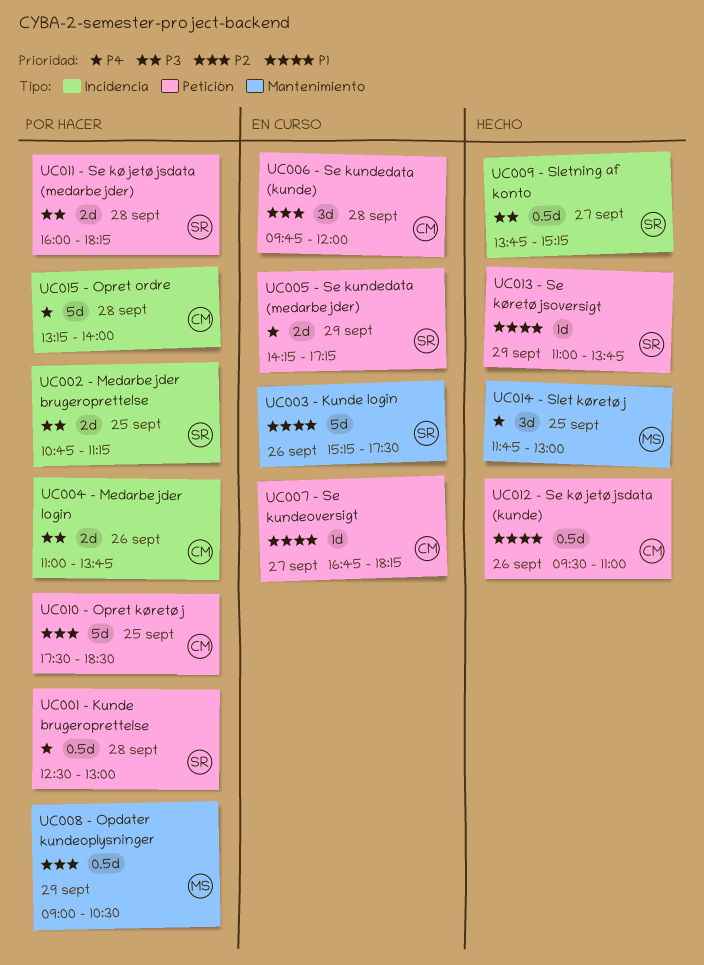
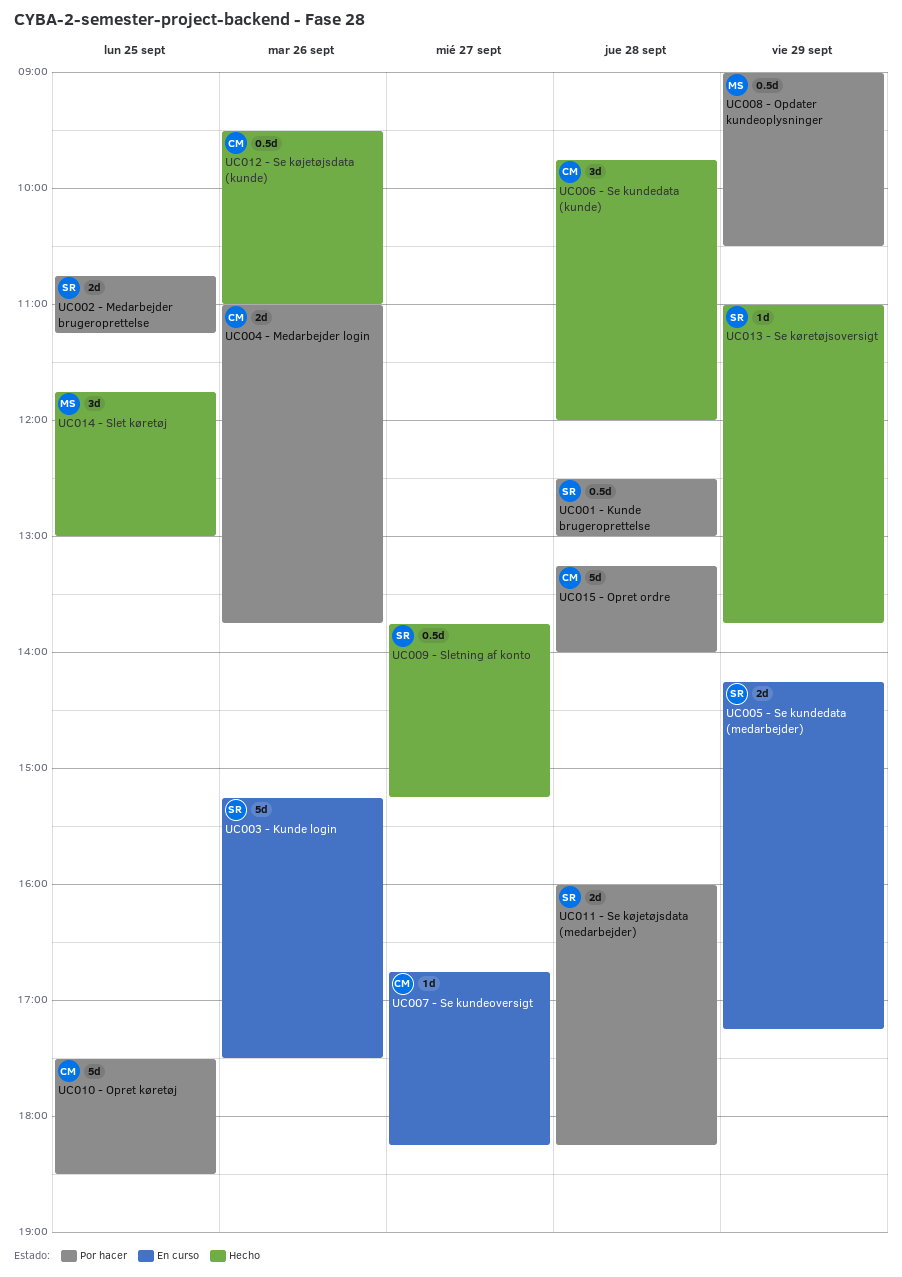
UC006 - Se kundedata (kunde), status: En curso -> Hecho

